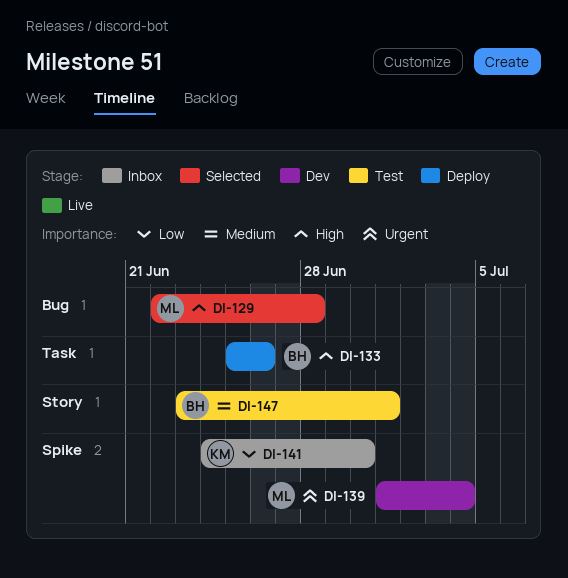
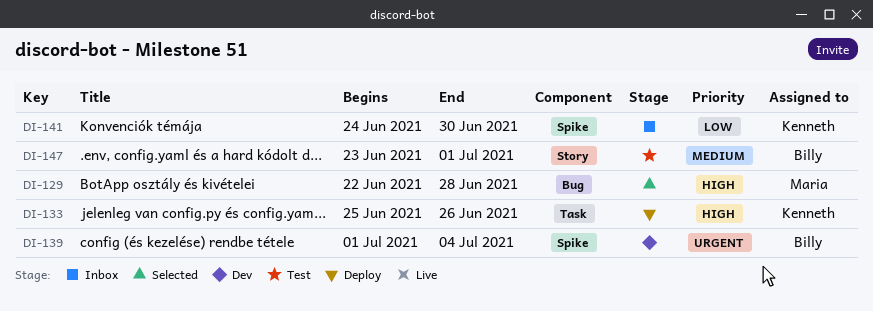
DI-133, owner: Billy -> Kenneth
DI-139, owner: Maria -> Billy

